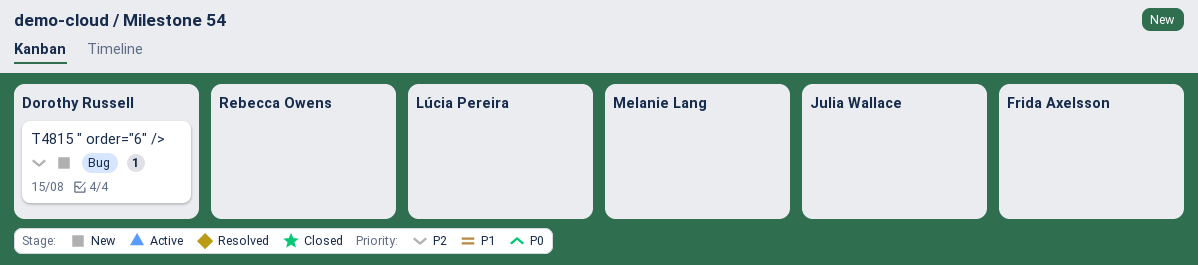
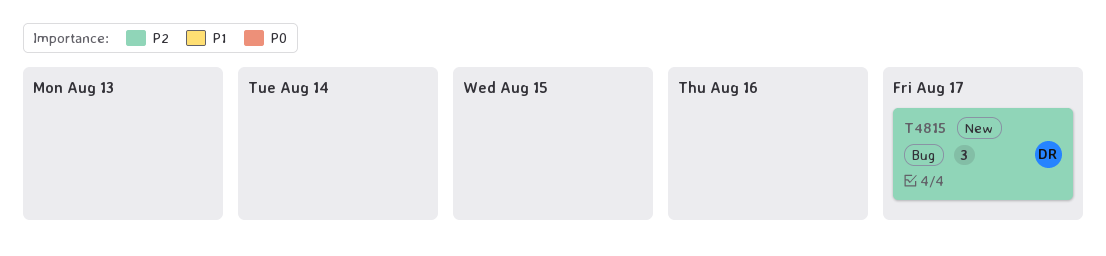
T4815, estimate: 1 -> 3
T4815, due: Aug 15 -> Aug 17

